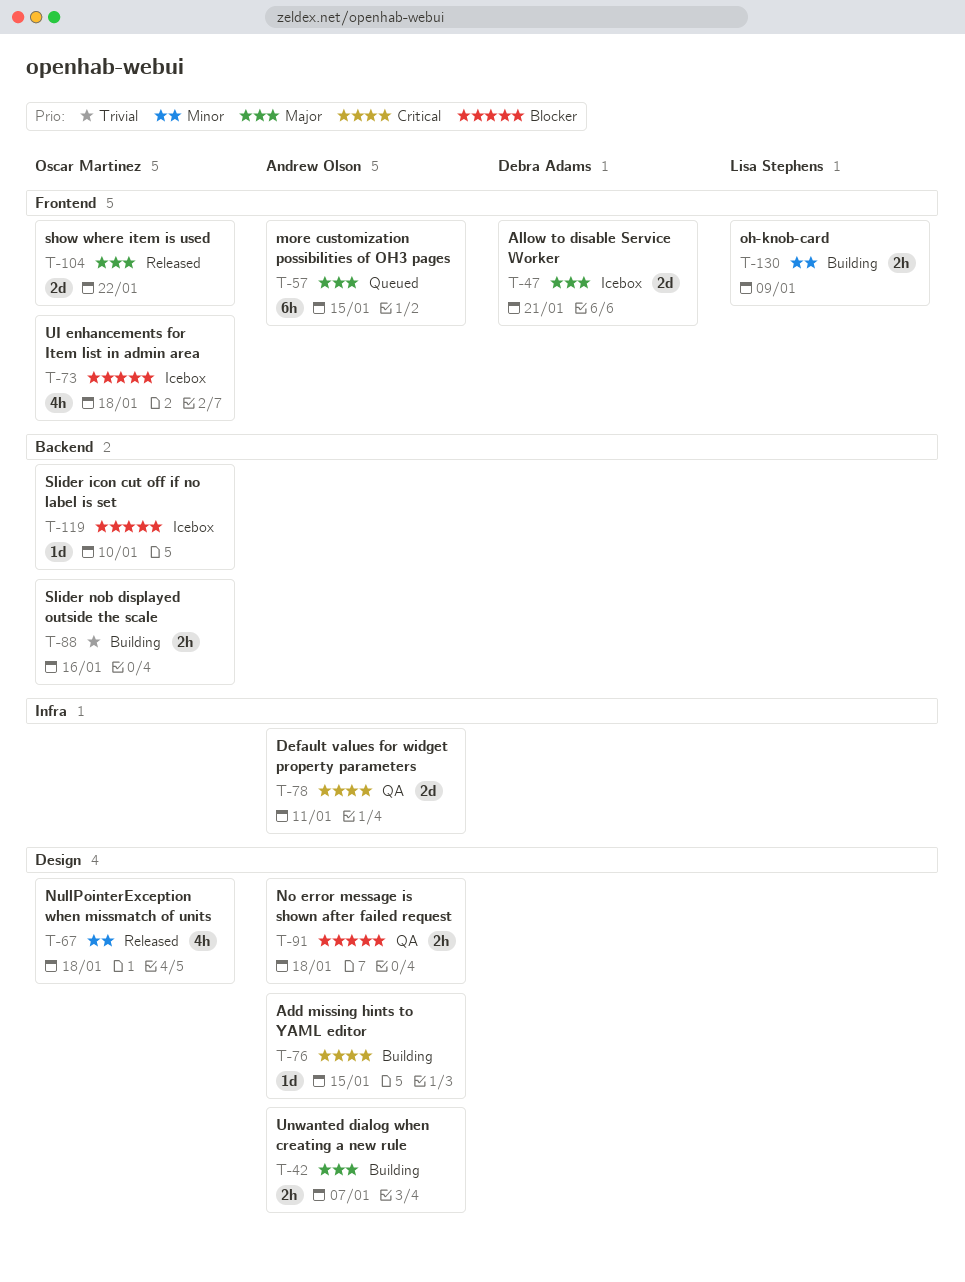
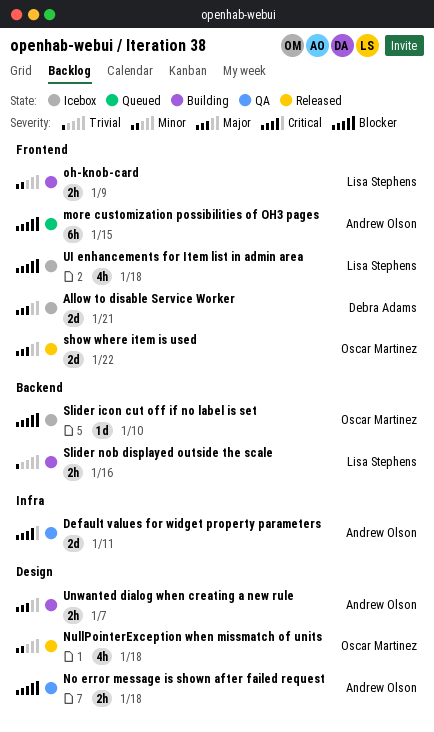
Add missing hints to YAML editor: present -> none
more customization possibilities of OH3 pages, priority: Major -> Blocker
Slider nob displayed outside the scale, owner: Oscar Martinez -> Lisa Stephens
UI enhancements for Item list in admin area, owner: Oscar Martinez -> Lisa Stephens

